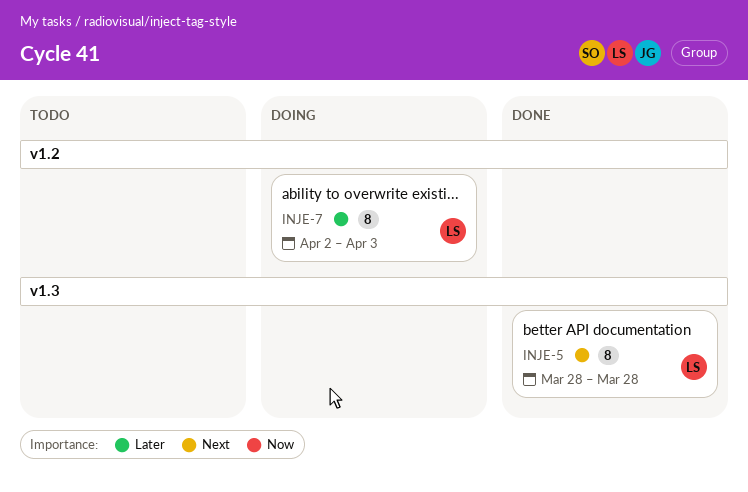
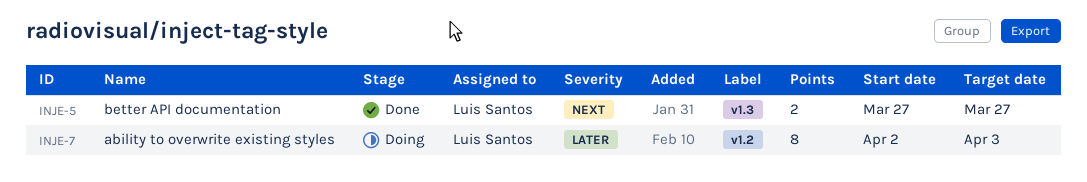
INJE-5, estimate: 8 -> 2
INJE-5, start: Mar 28 -> Mar 27
INJE-5, due: Mar 28 -> Mar 27

